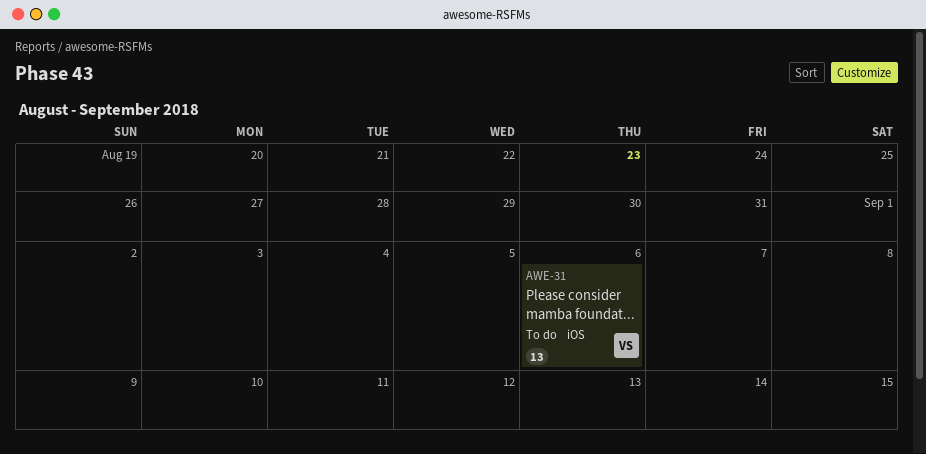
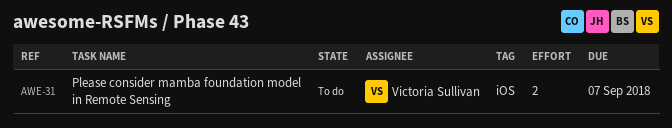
AWE-31, estimate: 13 -> 2
AWE-31, due: Sep 6 -> Sep 7

